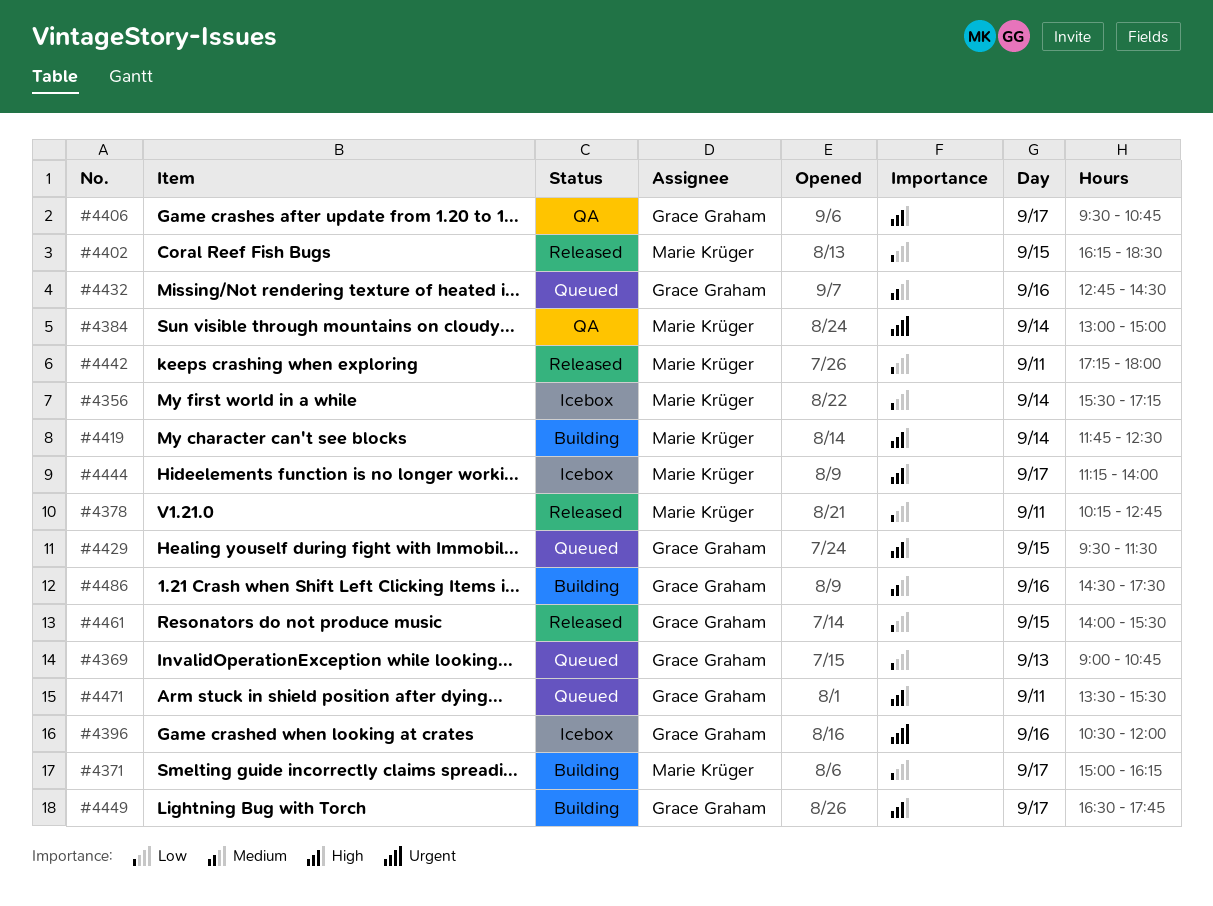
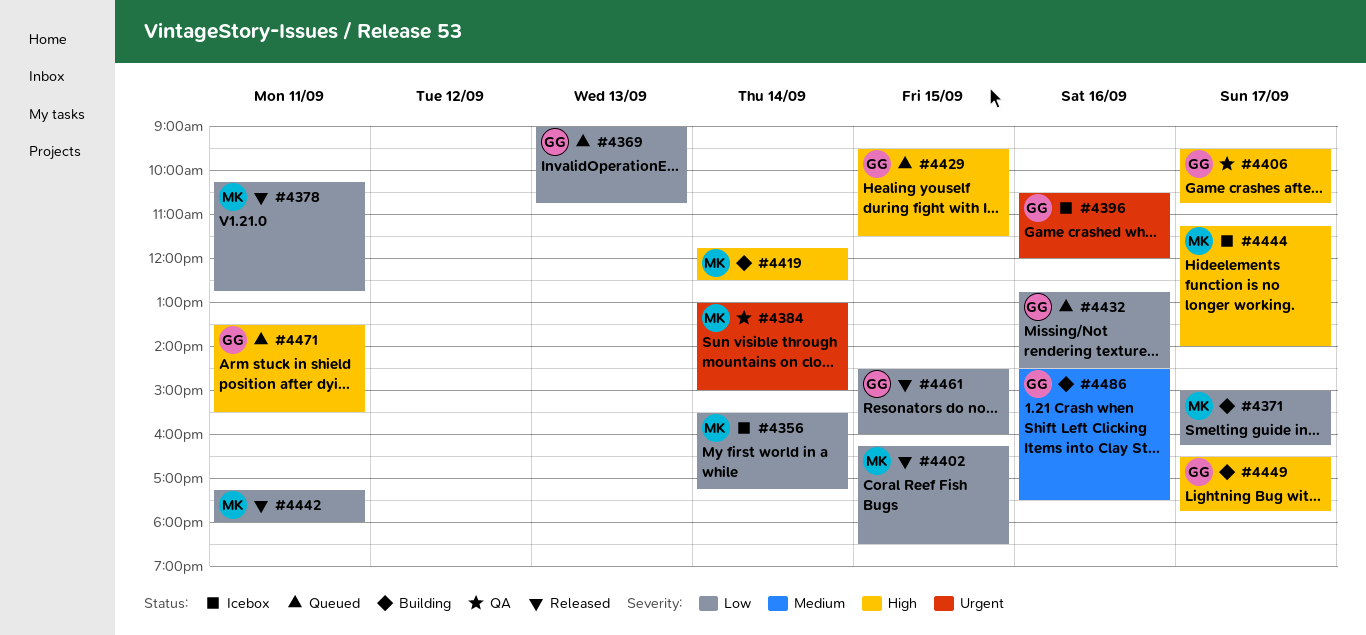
#4432, priority: Medium -> Low
#4461, begins: 14:00 -> 14:30
#4461, ends: 15:30 -> 16:00

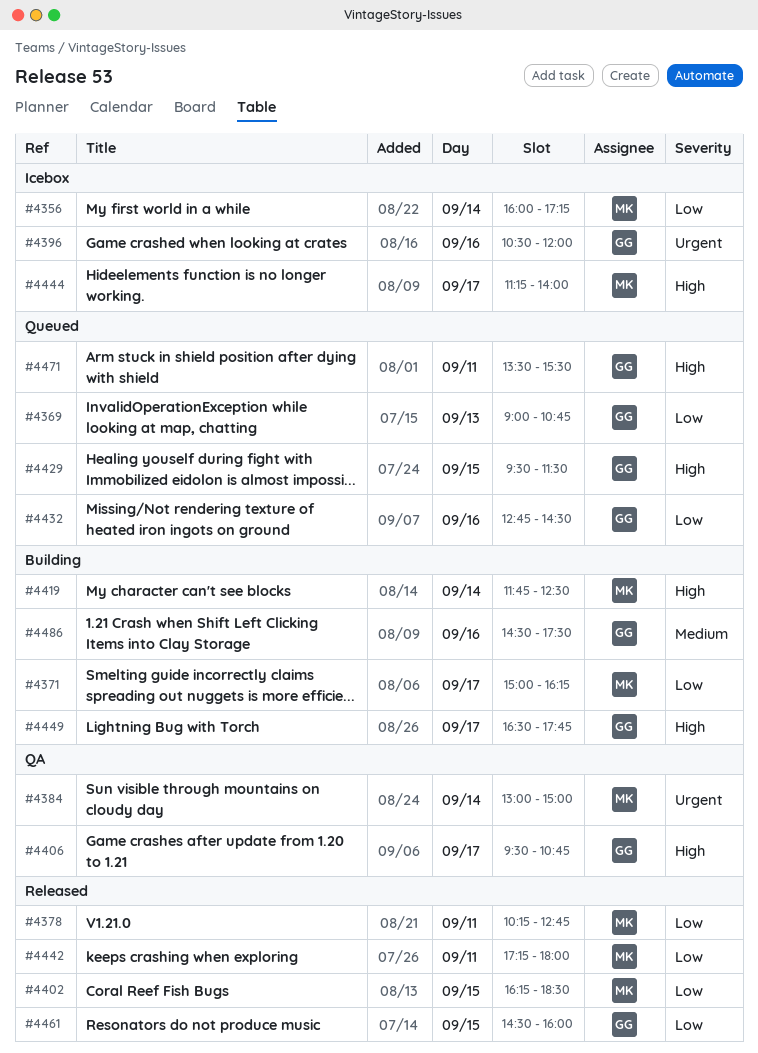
#4356, begins: 15:30 -> 16:00

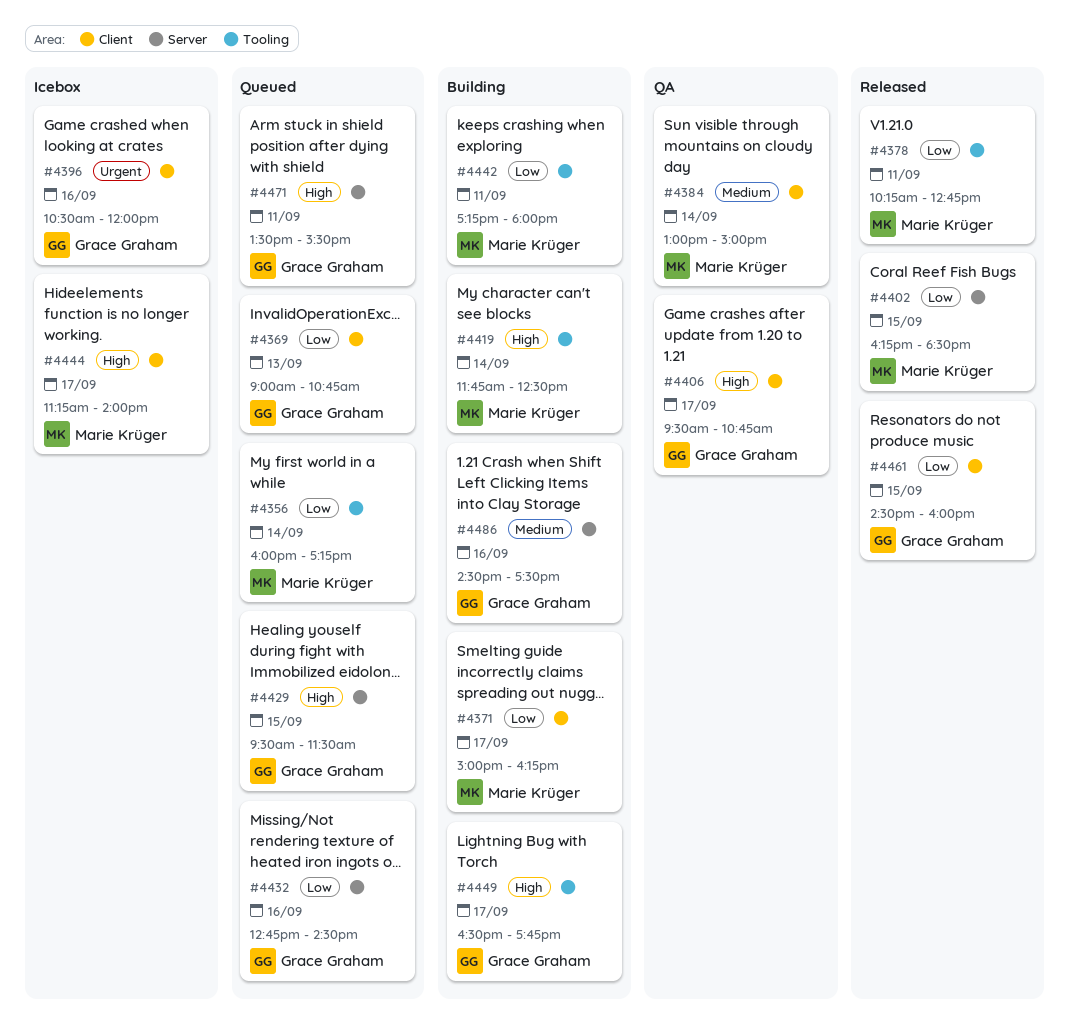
#4356, status: Icebox -> Queued
#4384, priority: Urgent -> Medium
#4442, status: Released -> Building

